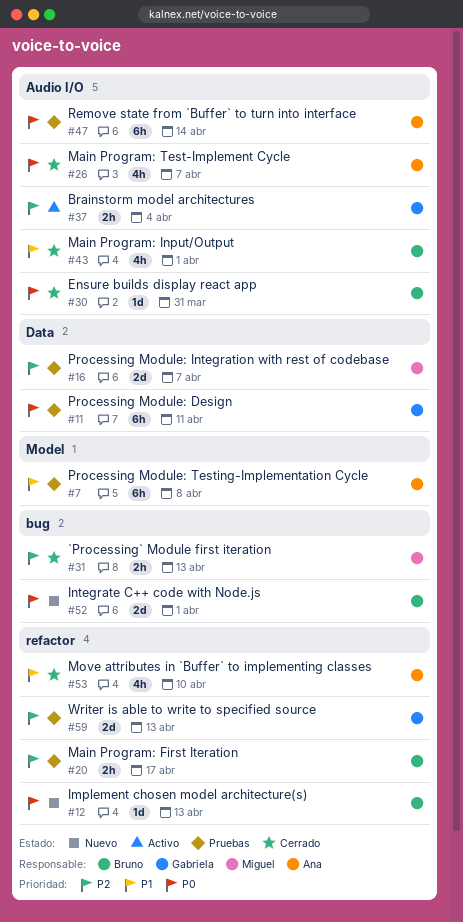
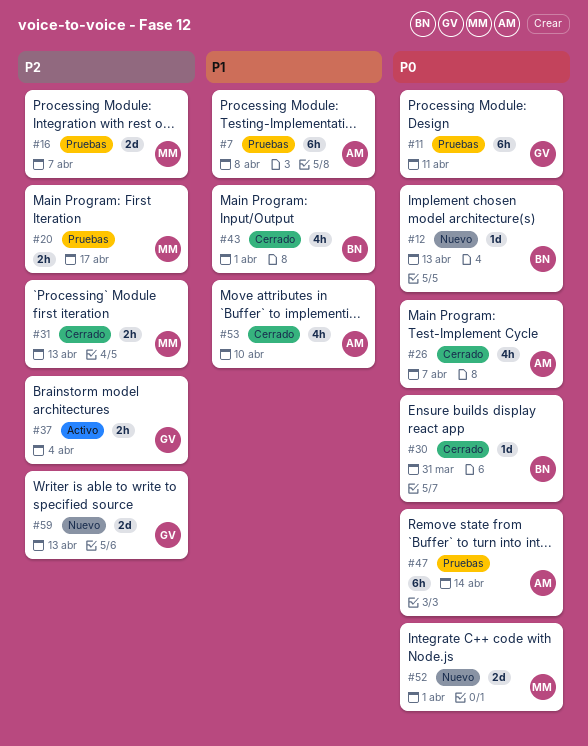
#20, owner: Bruno -> Miguel
#52, owner: Bruno -> Miguel
#59, status: Pruebas -> Nuevo

